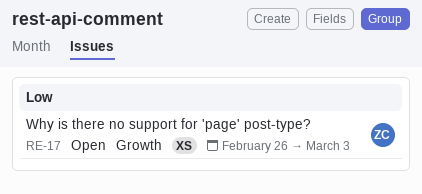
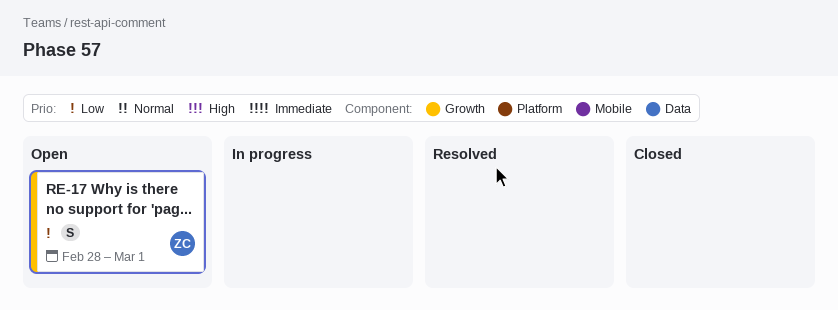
RE-17, estimate: XS -> S
RE-17, start: Feb 26 -> Feb 28
RE-17, due: Mar 3 -> Mar 1

